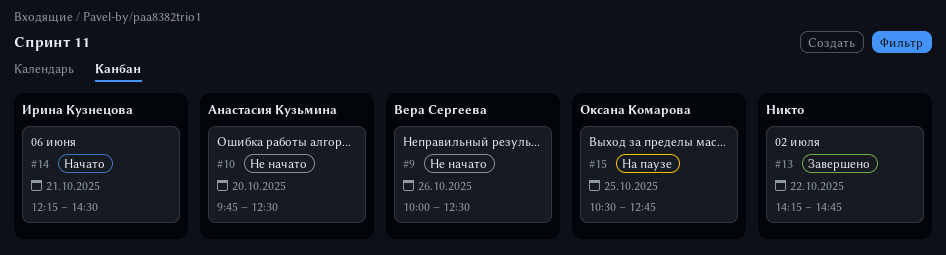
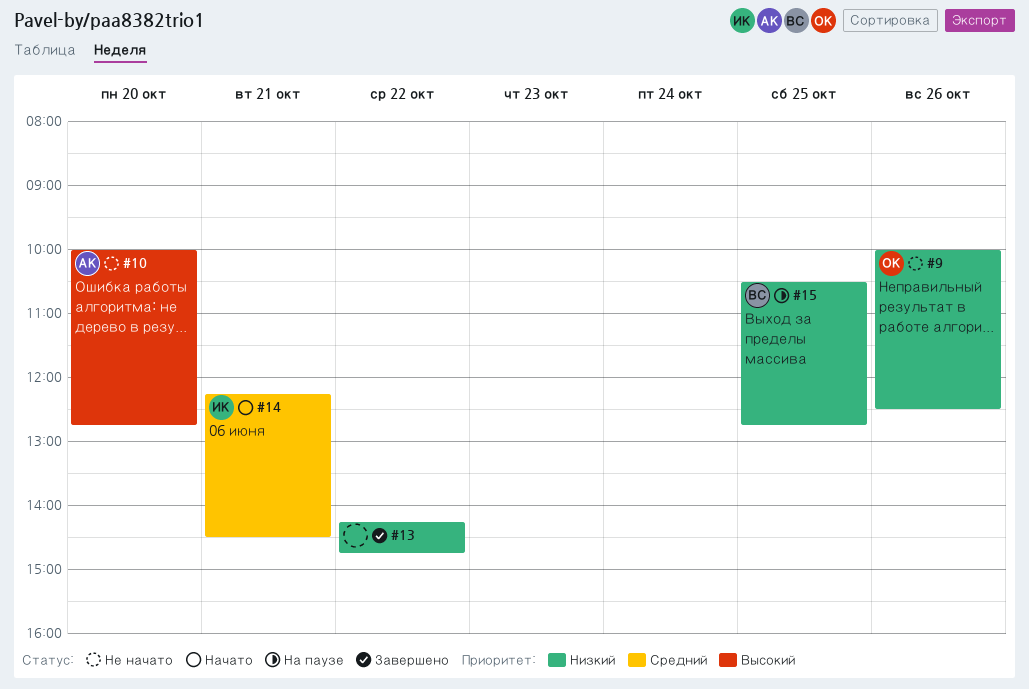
#9, owner: Вера Сергеева -> Оксана Комарова
#10, begins: 09:45 -> 10:00
#10, ends: 12:30 -> 12:45
#15, owner: Оксана Комарова -> Вера Сергеева

